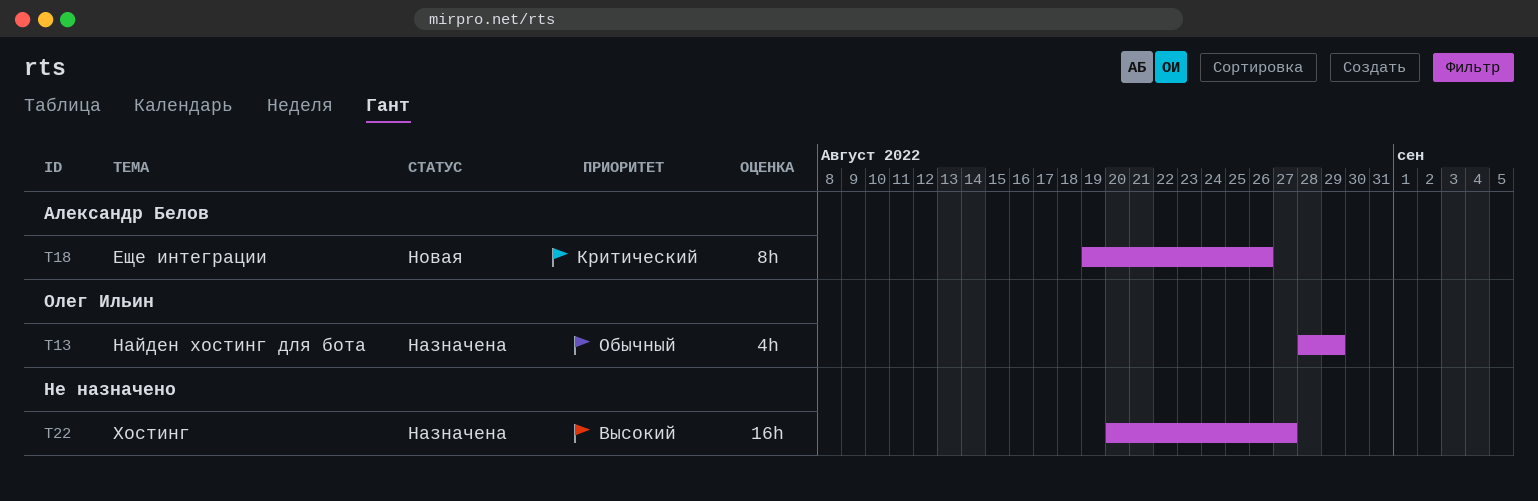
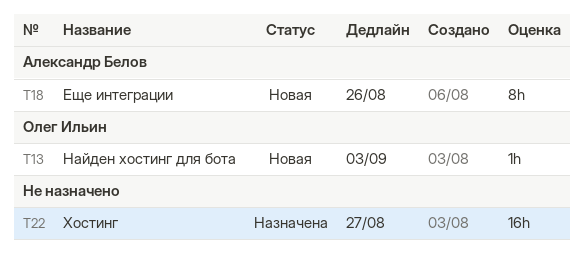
T13, status: Назначена -> Новая
T13, estimate: 4h -> 1h
T13, due: Aug 29 -> Sep 3

